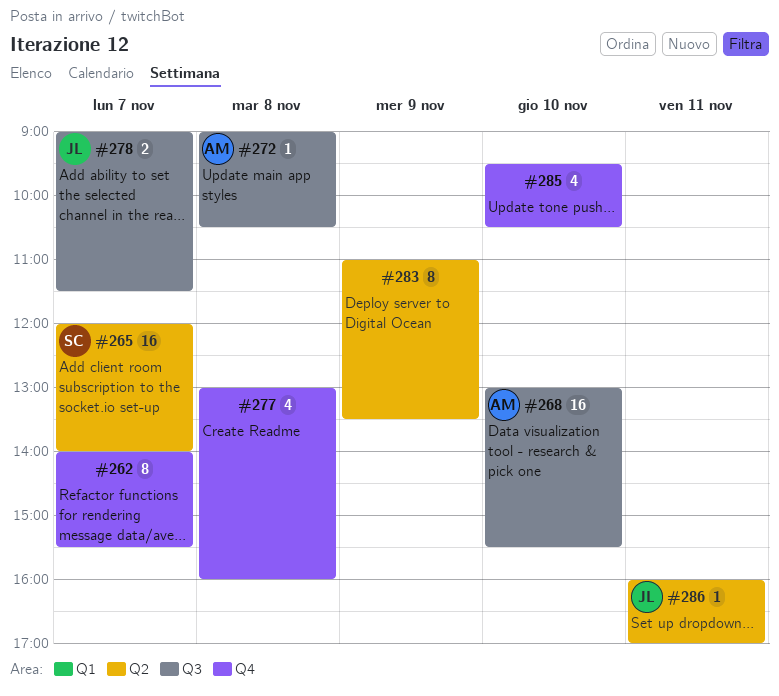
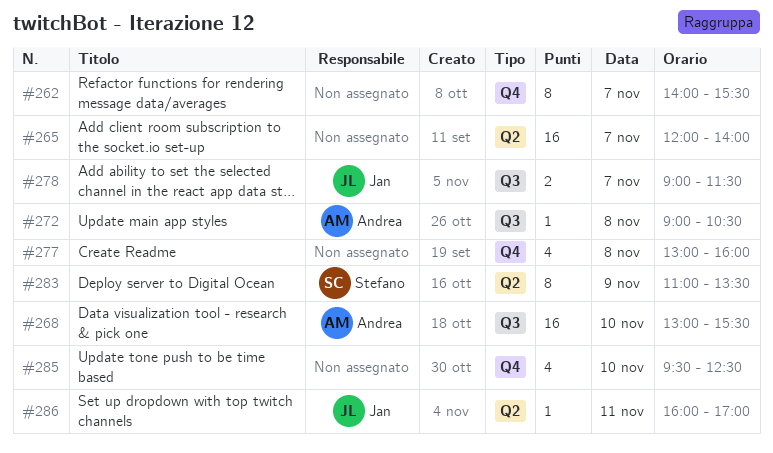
#265, owner: Stefano -> none
#283, owner: none -> Stefano
#285, ends: 10:30 -> 12:30

